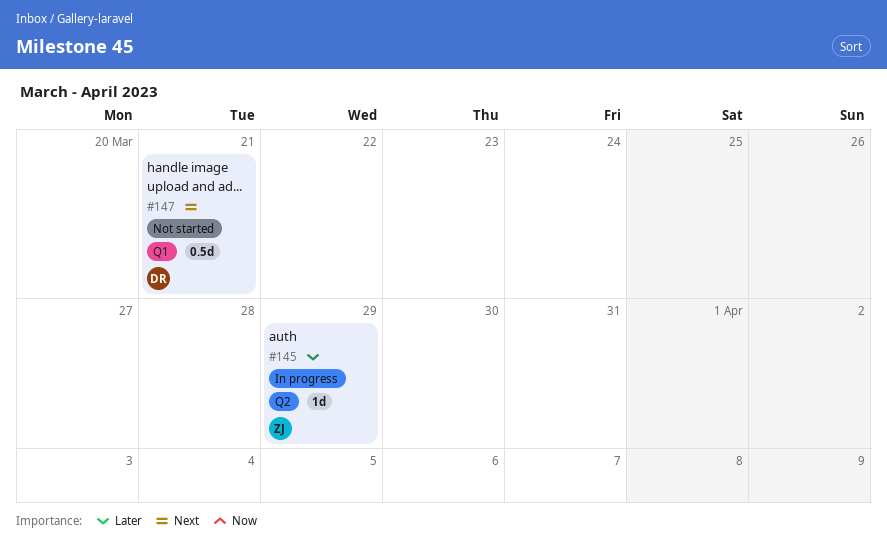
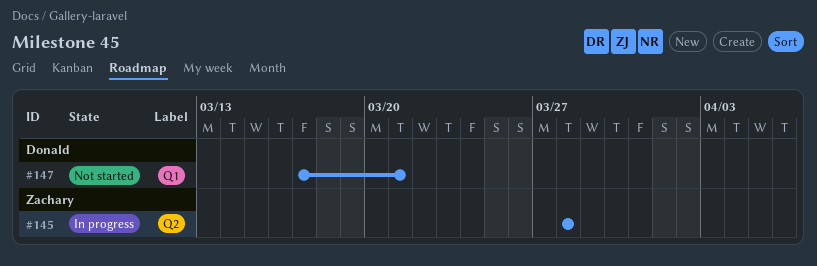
#145, due: Mar 29 -> Mar 28

